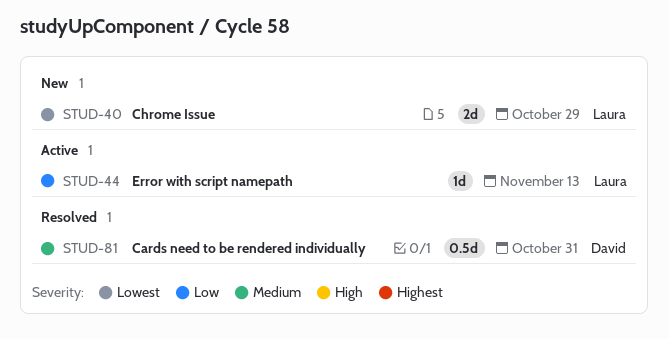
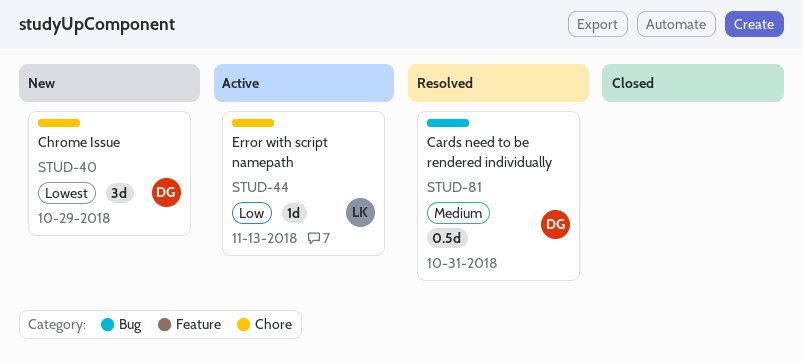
STUD-40, owner: Laura -> David
STUD-40, estimate: 2d -> 3d

